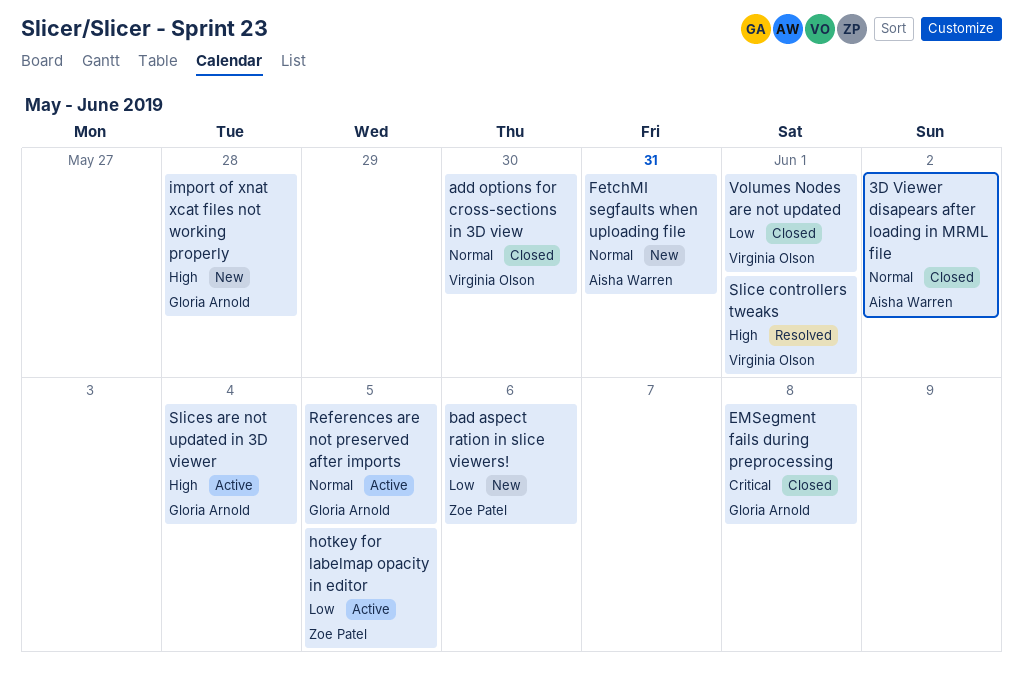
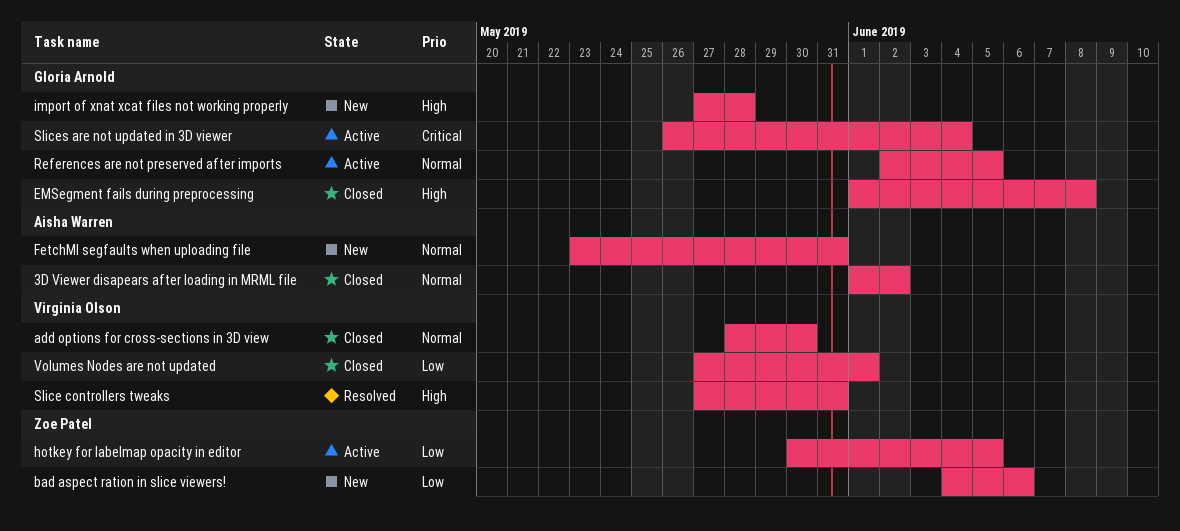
EMSegment fails during preprocessing, priority: Critical -> High
Slice controllers tweaks, due: Jun 1 -> May 31
Slices are not updated in 3D viewer, priority: High -> Critical

